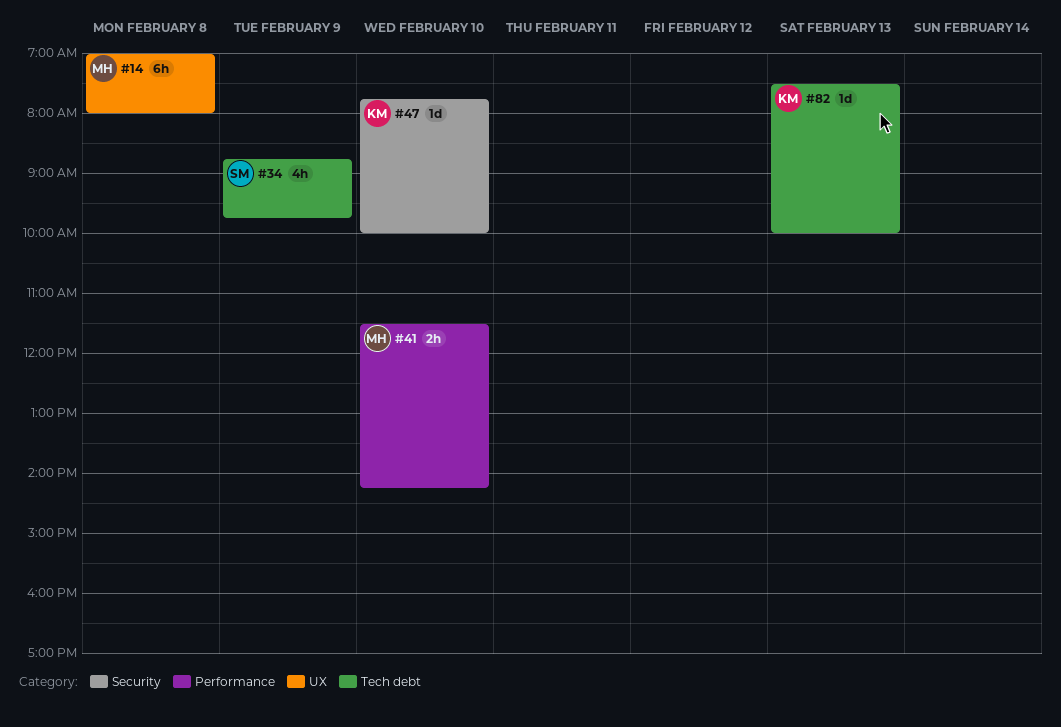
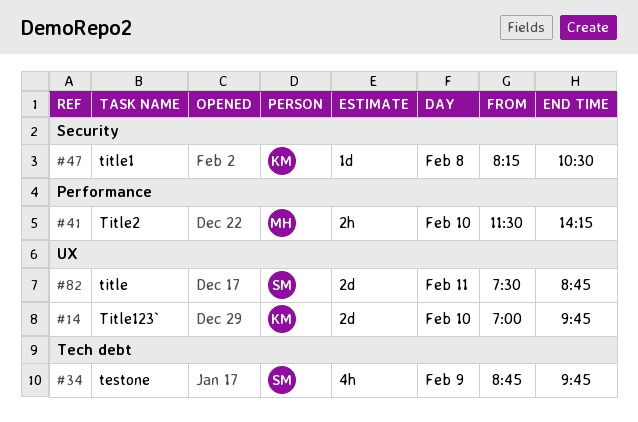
#14, owner: MH -> KM
#14, estimate: 6h -> 2d
#14, day: Feb 8 -> Feb 10
#14, ends: 08:00 -> 09:45
#47, day: Feb 10 -> Feb 8
#47, begins: 07:45 -> 08:15
#47, ends: 10:00 -> 10:30
#82, owner: KM -> SM
#82, label: Tech debt -> UX
#82, estimate: 1d -> 2d
#82, day: Feb 13 -> Feb 11
#82, ends: 10:00 -> 08:45

